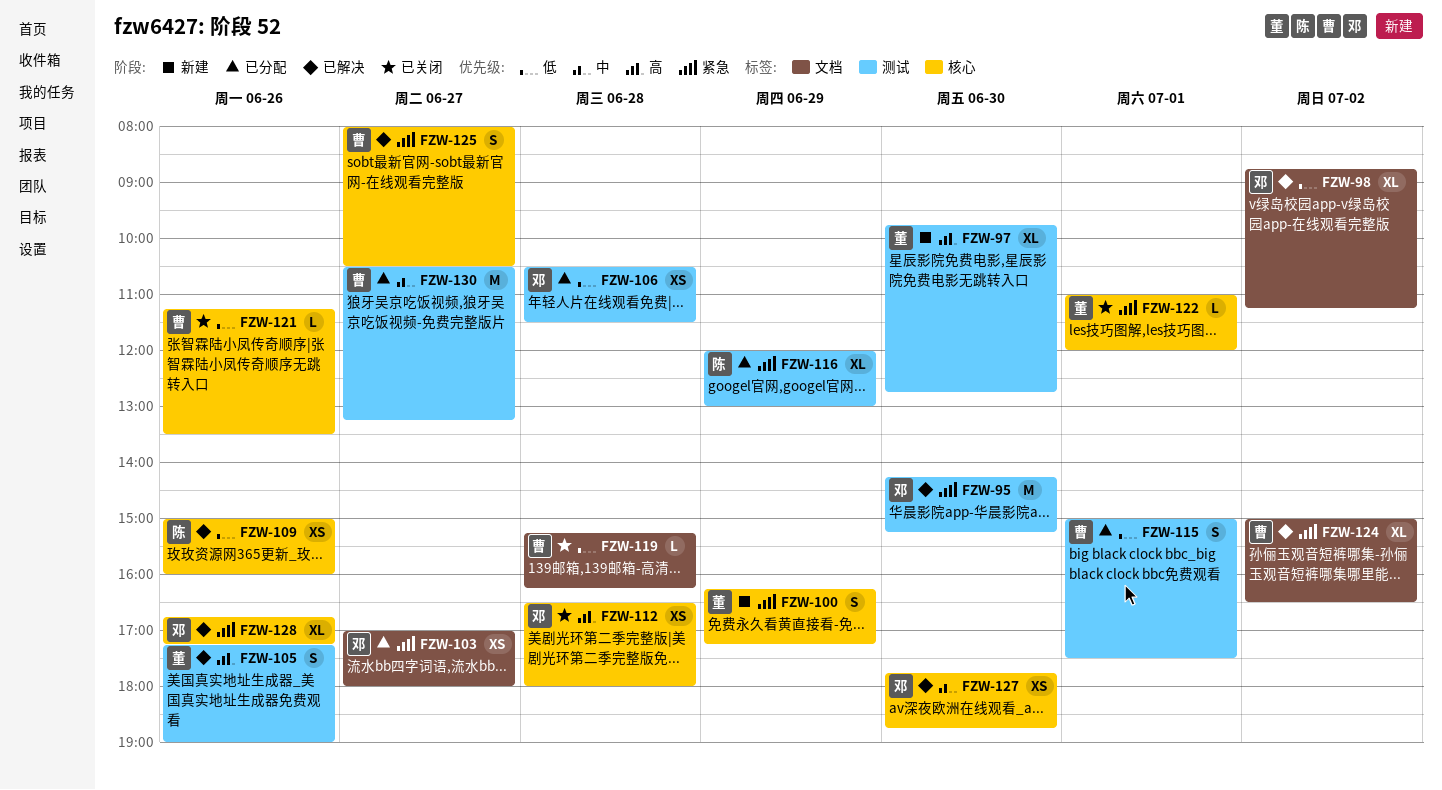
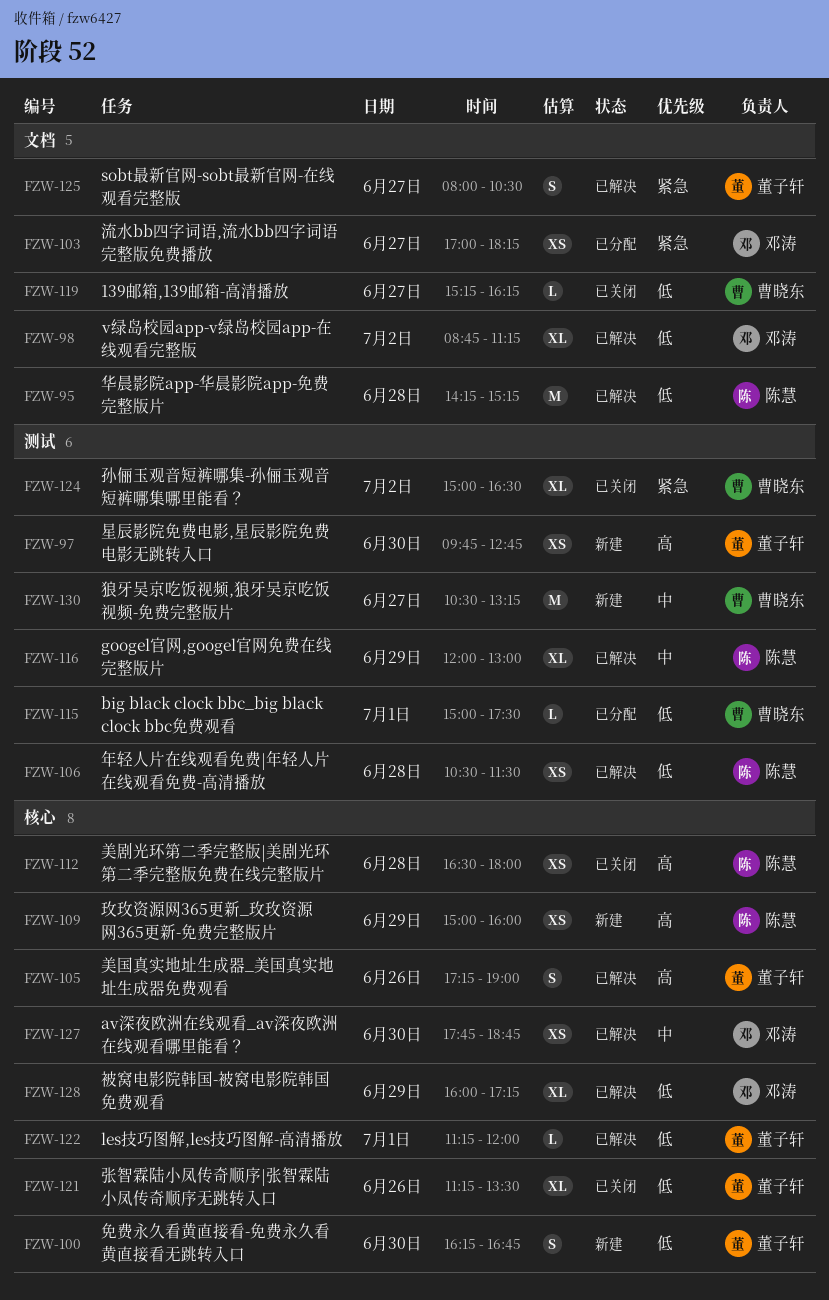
FZW-95, owner: 邓涛 -> 陈慧
FZW-95, priority: 紧急 -> 低
FZW-95, label: 测试 -> 文档
FZW-95, day: Jun 30 -> Jun 28
FZW-97, estimate: XL -> XS
FZW-100, priority: 紧急 -> 低
FZW-100, day: Jun 29 -> Jun 30
FZW-100, ends: 17:15 -> 16:45
FZW-103, ends: 18:00 -> 18:15
FZW-105, label: 测试 -> 核心
FZW-106, status: 已分配 -> 已解决
FZW-106, owner: 邓涛 -> 陈慧
FZW-109, status: 已解决 -> 新建
FZW-109, priority: 低 -> 高
FZW-109, day: Jun 26 -> Jun 29
FZW-112, owner: 邓涛 -> 陈慧
FZW-115, estimate: S -> L
FZW-116, status: 已分配 -> 已解决
FZW-116, priority: 紧急 -> 中
FZW-119, day: Jun 28 -> Jun 27
FZW-121, owner: 曹晓东 -> 董子轩
FZW-121, estimate: L -> XL
FZW-122, status: 已关闭 -> 已解决
FZW-122, priority: 紧急 -> 低
FZW-122, begins: 11:00 -> 11:15
FZW-124, status: 已解决 -> 已关闭
FZW-124, label: 文档 -> 测试
FZW-125, owner: 曹晓东 -> 董子轩
FZW-125, label: 核心 -> 文档
FZW-128, priority: 紧急 -> 低
FZW-128, day: Jun 26 -> Jun 29
FZW-128, begins: 16:45 -> 16:00
FZW-130, status: 已分配 -> 新建

